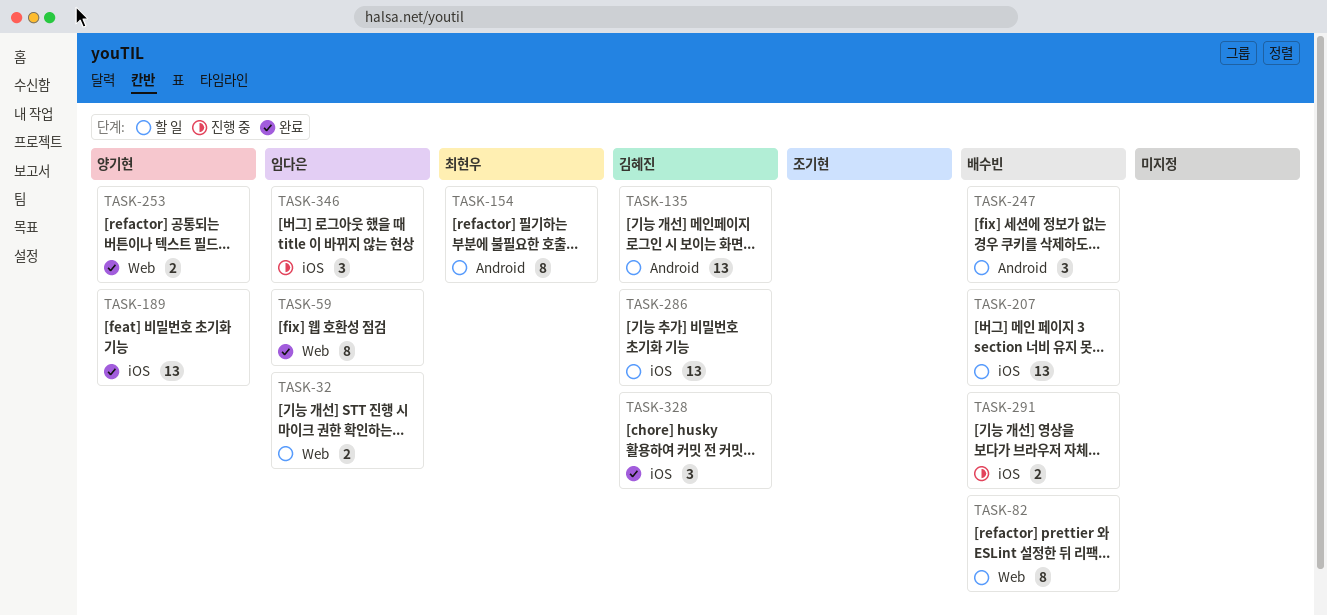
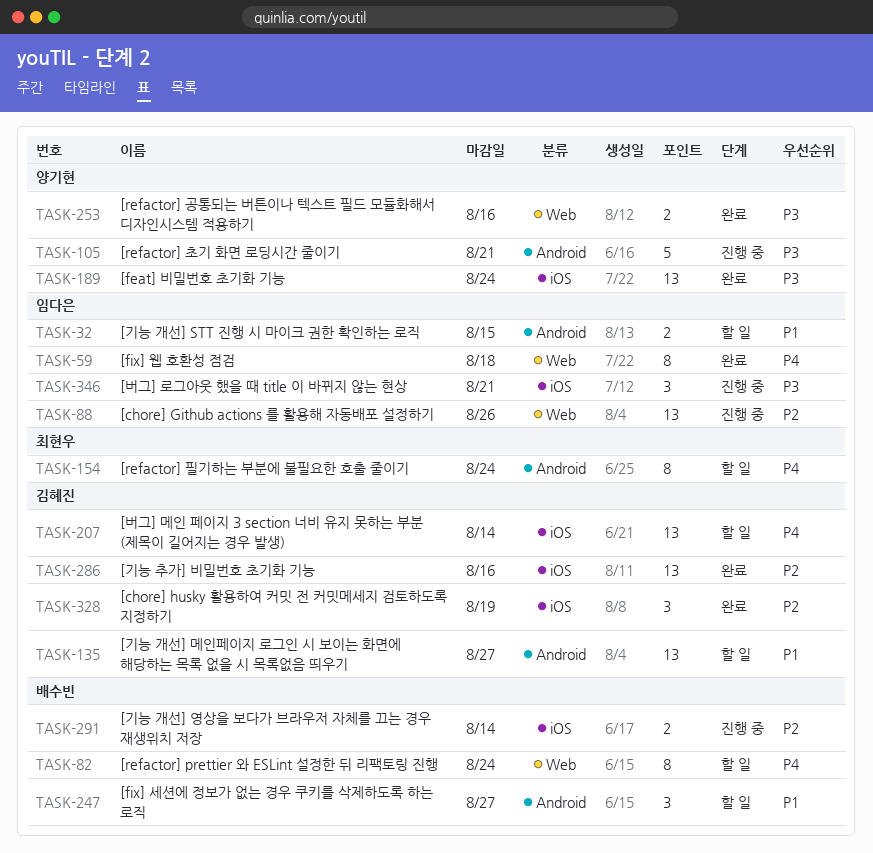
TASK-32, label: Web -> Android
TASK-88: none -> present
TASK-105: none -> present
TASK-207, owner: 배수빈 -> 김혜진
TASK-286, status: 할 일 -> 완료

